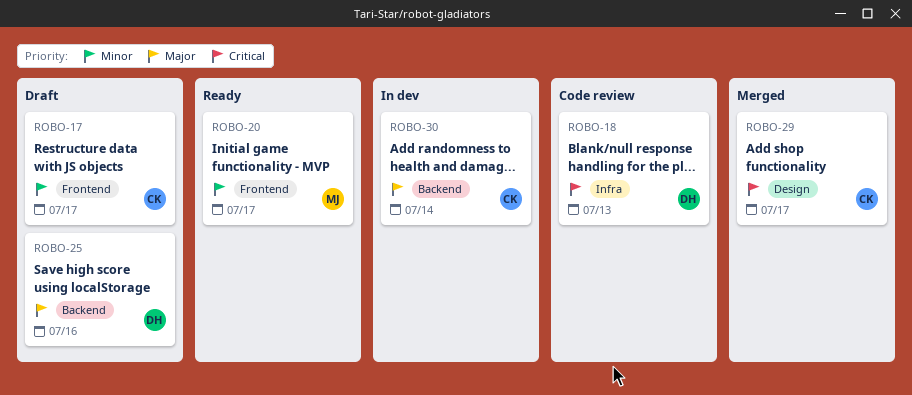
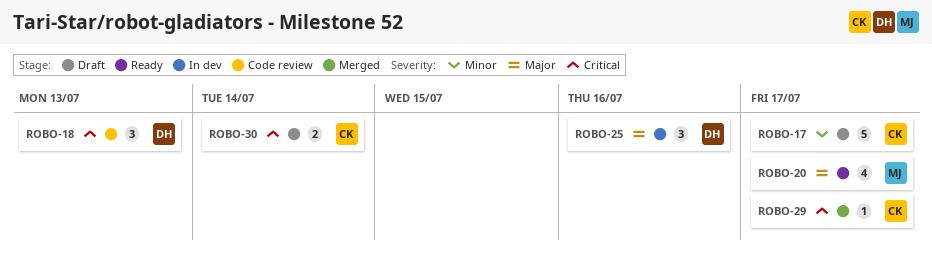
ROBO-20, priority: Minor -> Major
ROBO-25, status: Draft -> In dev
ROBO-30, status: In dev -> Draft
ROBO-30, priority: Major -> Critical

